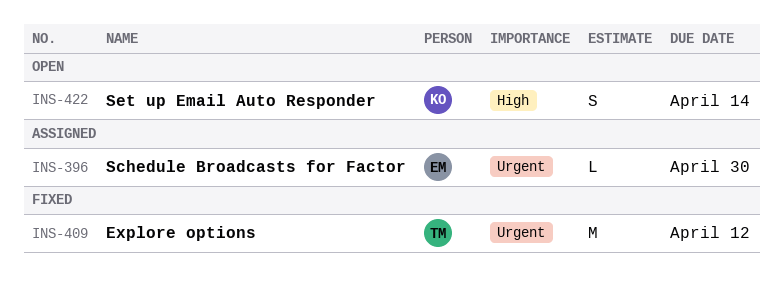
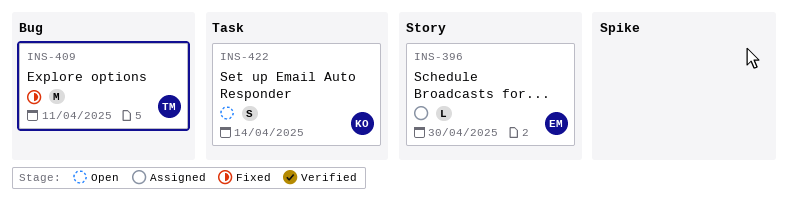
INS-409, due: Apr 12 -> Apr 11

